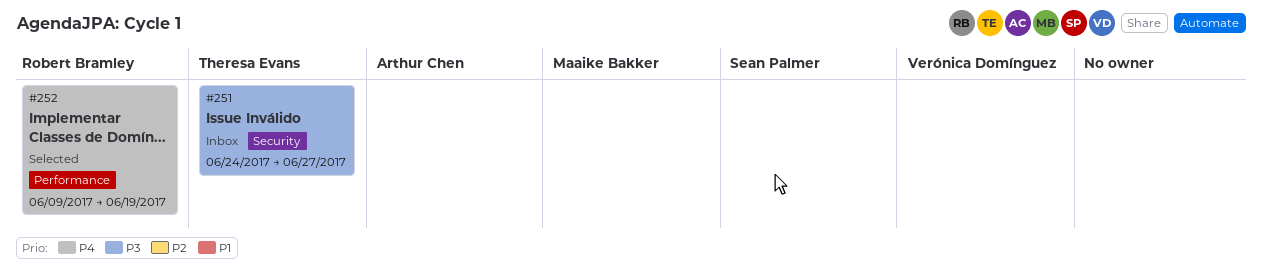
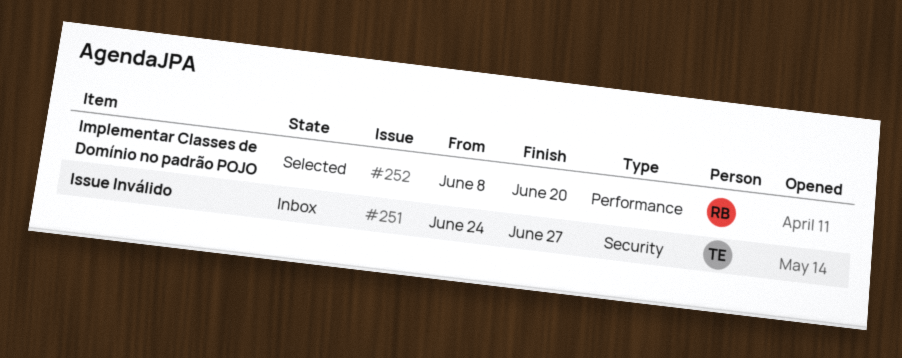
#252, start: Jun 9 -> Jun 8
#252, due: Jun 19 -> Jun 20

